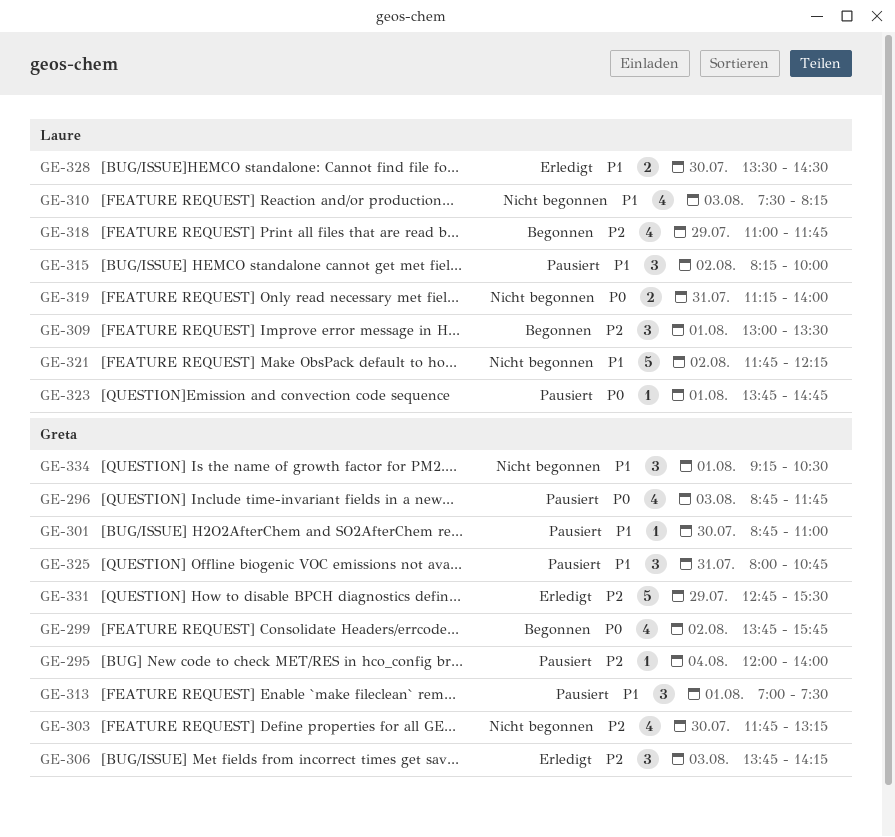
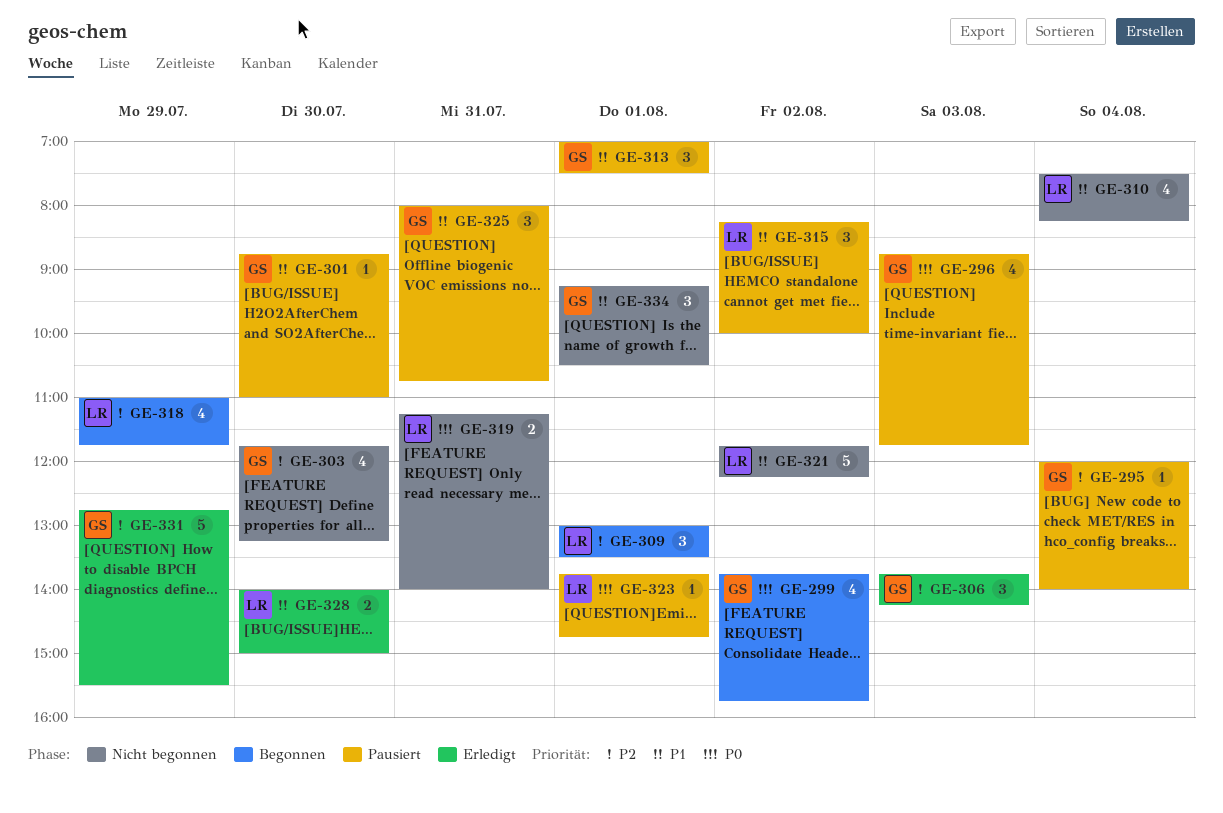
GE-310, day: Aug 3 -> Aug 4
GE-328, begins: 13:30 -> 14:00
GE-328, ends: 14:30 -> 15:00

